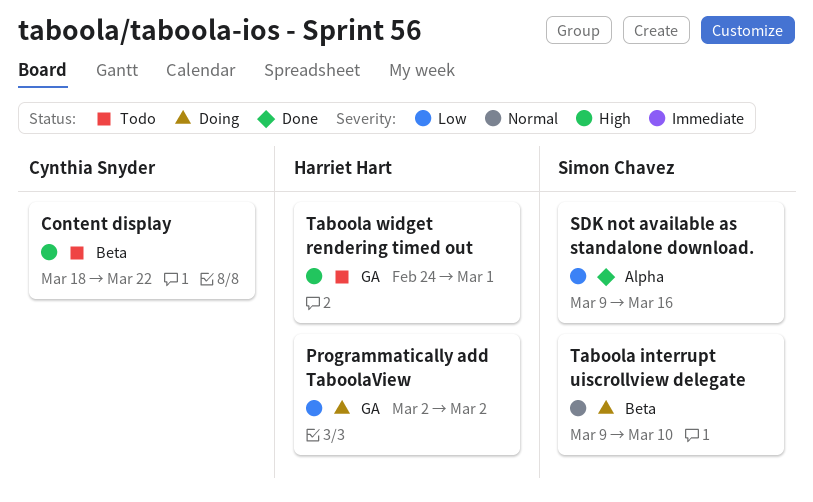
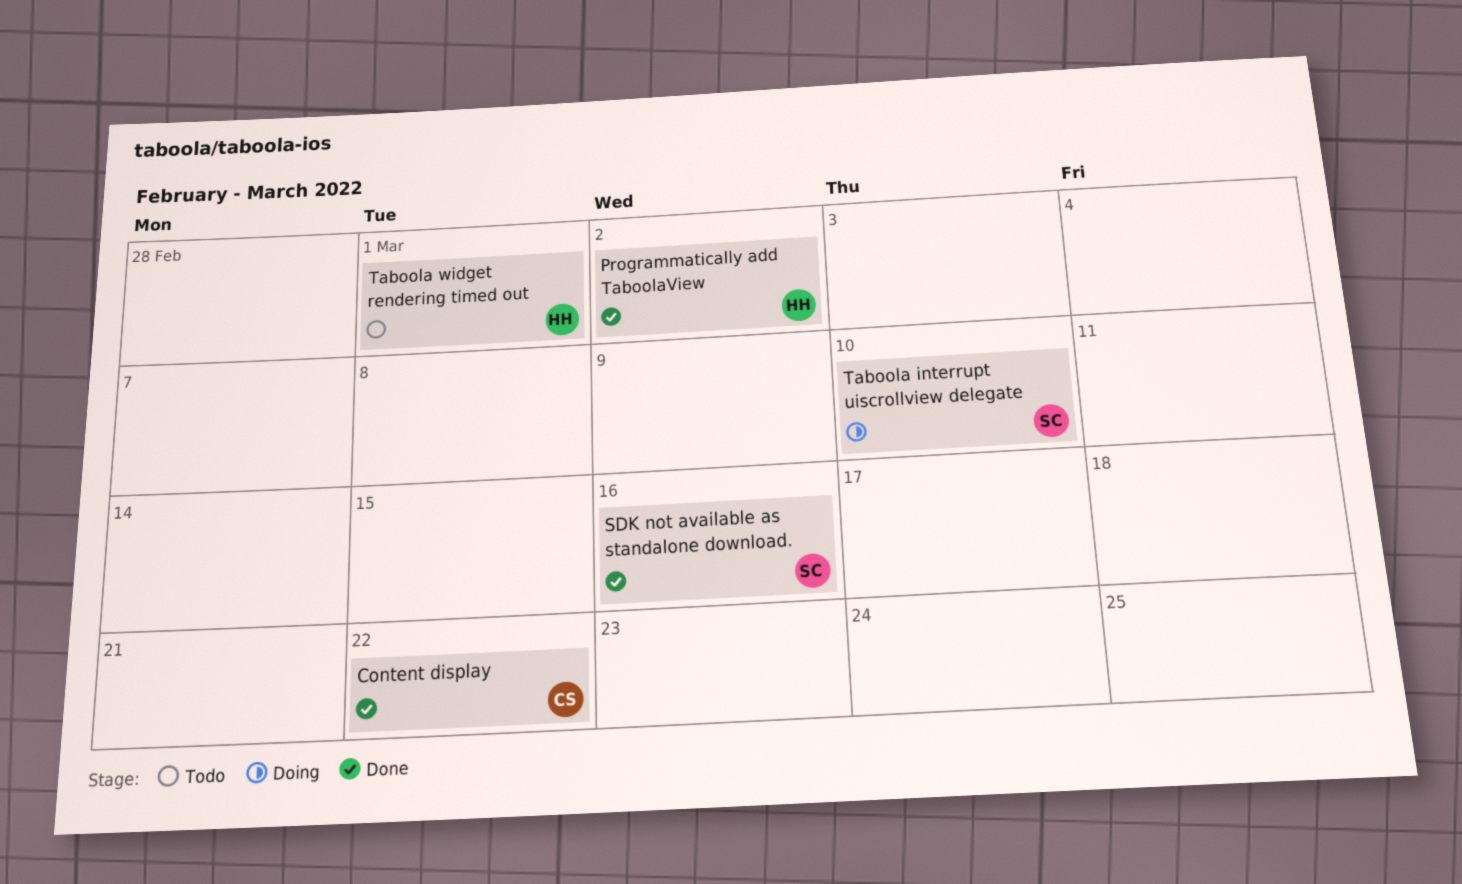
Content display, status: Todo -> Done
Programmatically add TaboolaView, status: Doing -> Done

